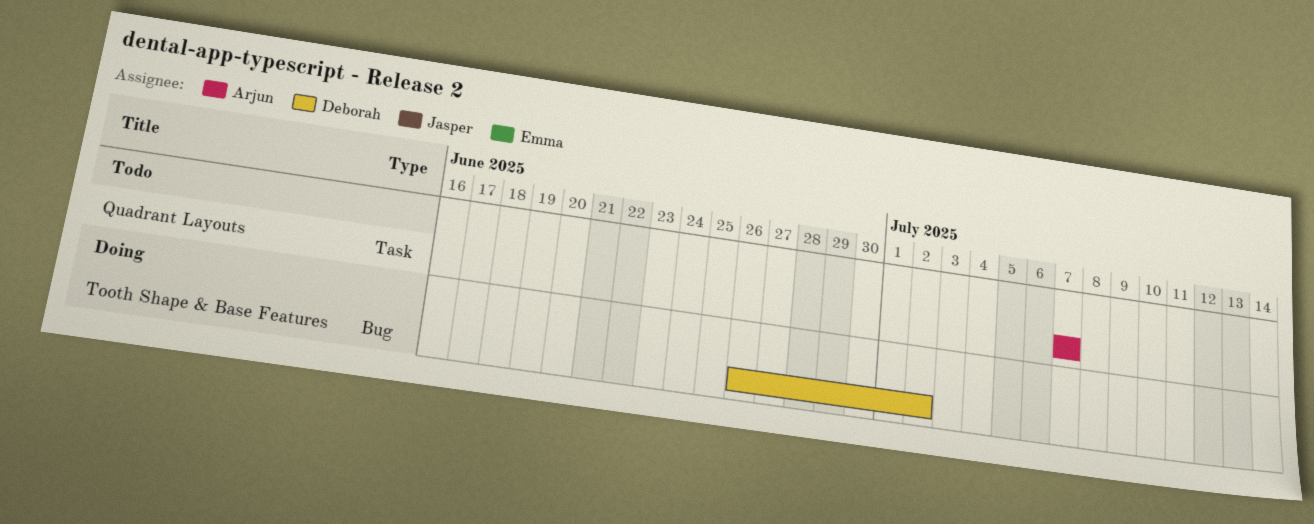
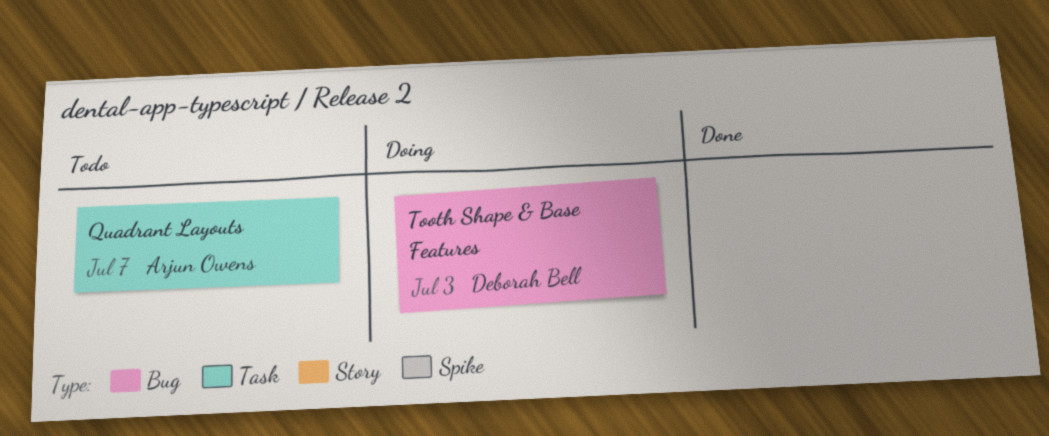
Tooth Shape & Base Features, due: Jul 2 -> Jul 3

